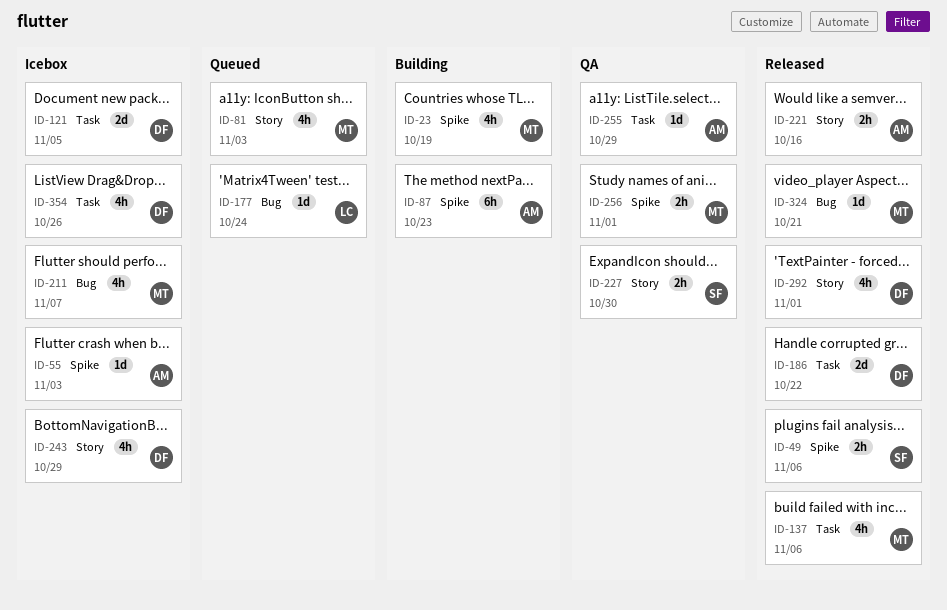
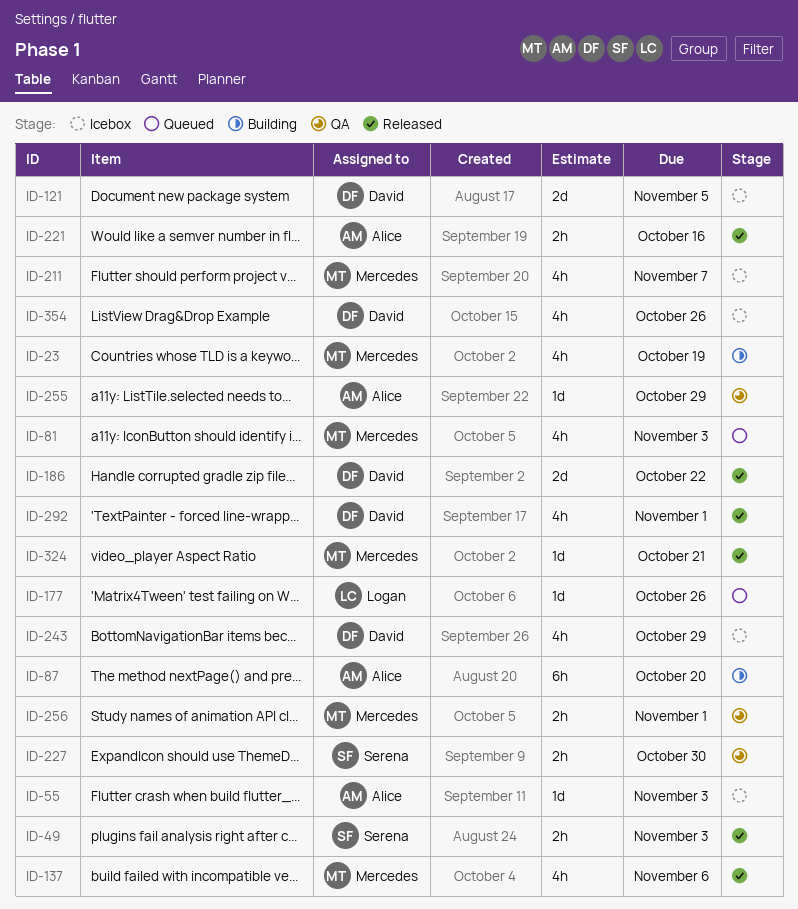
ID-49, due: Nov 6 -> Nov 3
ID-87, due: Oct 23 -> Oct 20
ID-177, due: Oct 24 -> Oct 26

